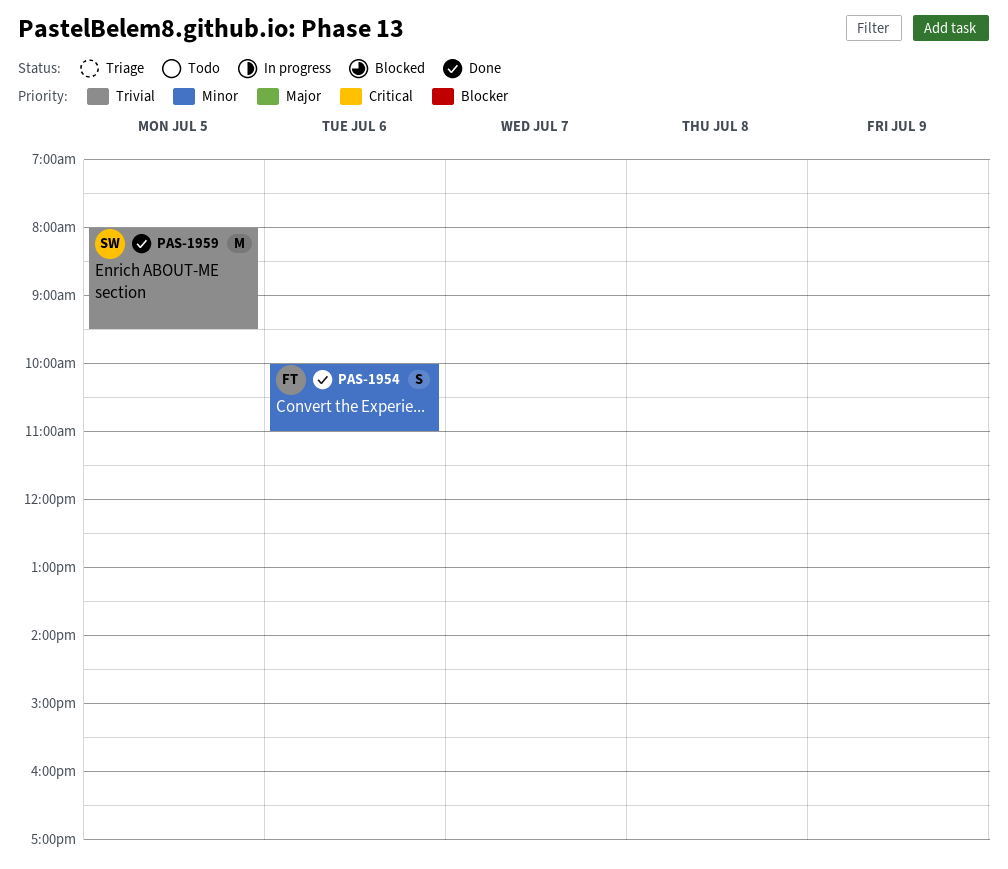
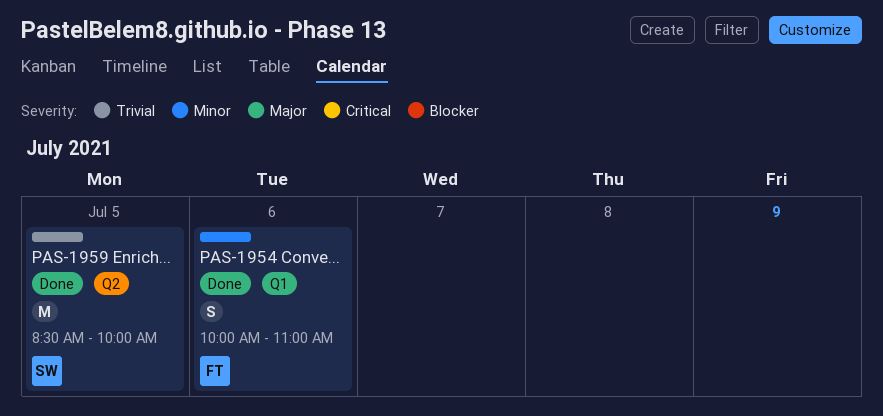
PAS-1959, begins: 08:00 -> 08:30
PAS-1959, ends: 09:30 -> 10:00

